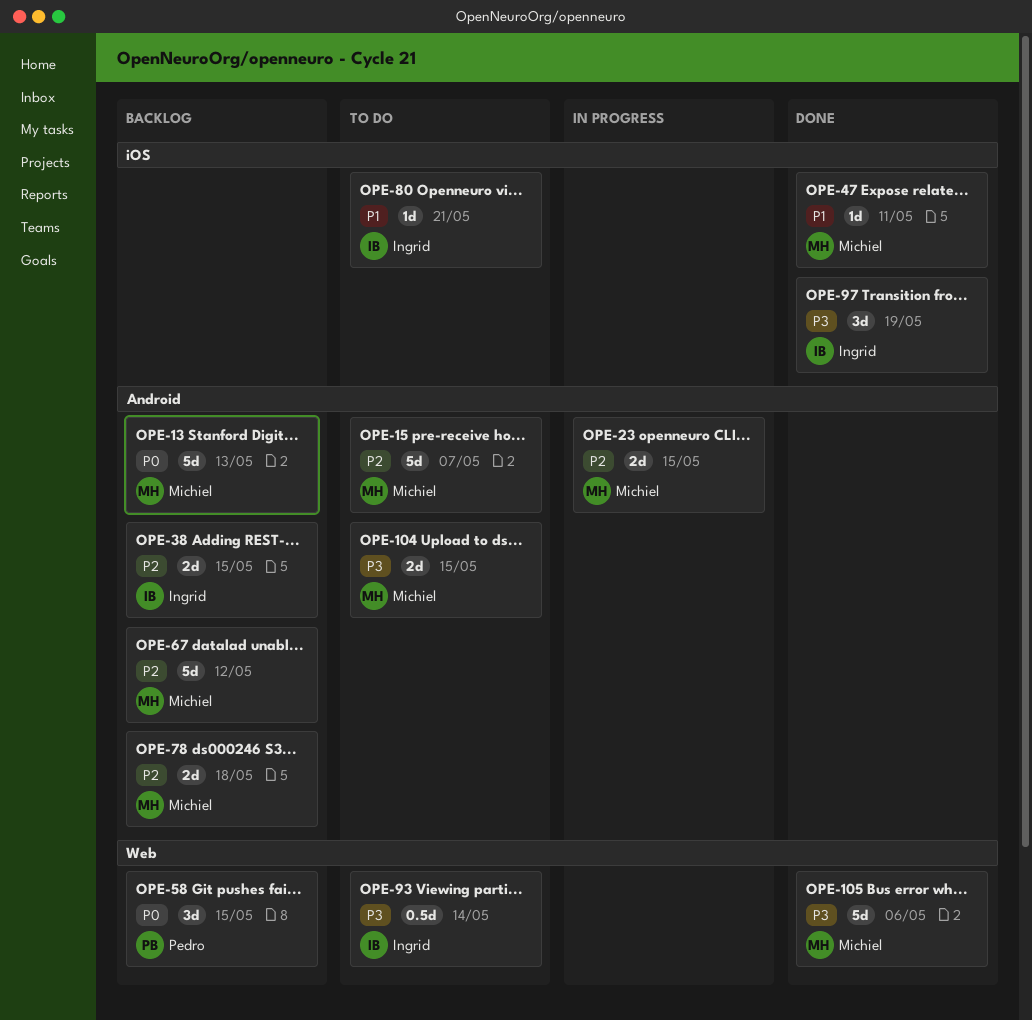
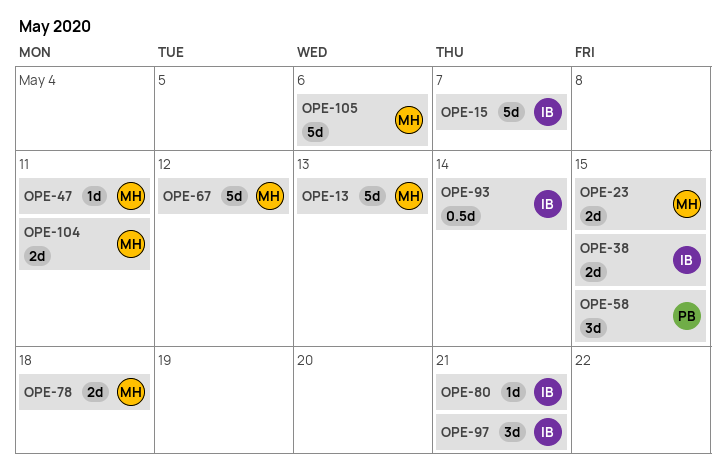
OPE-15, owner: Michiel -> Ingrid
OPE-97, due: May 19 -> May 21
OPE-104, due: May 15 -> May 11

